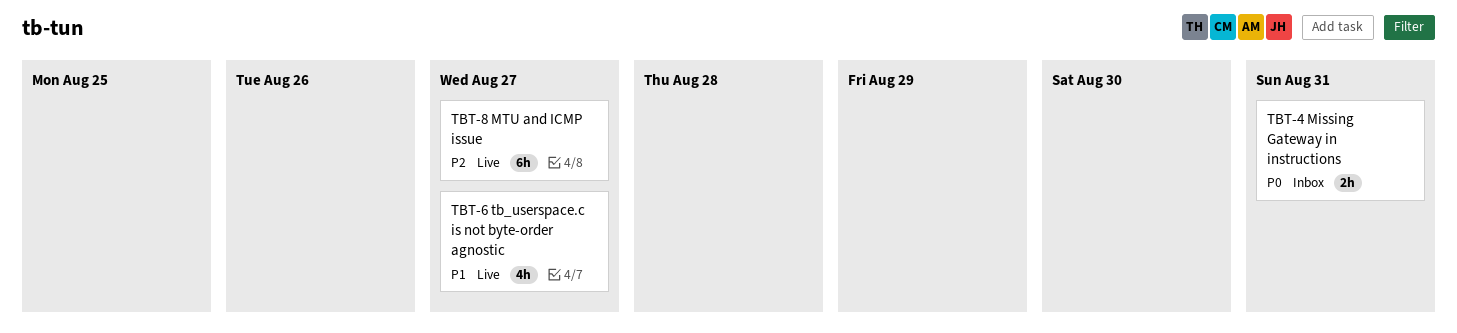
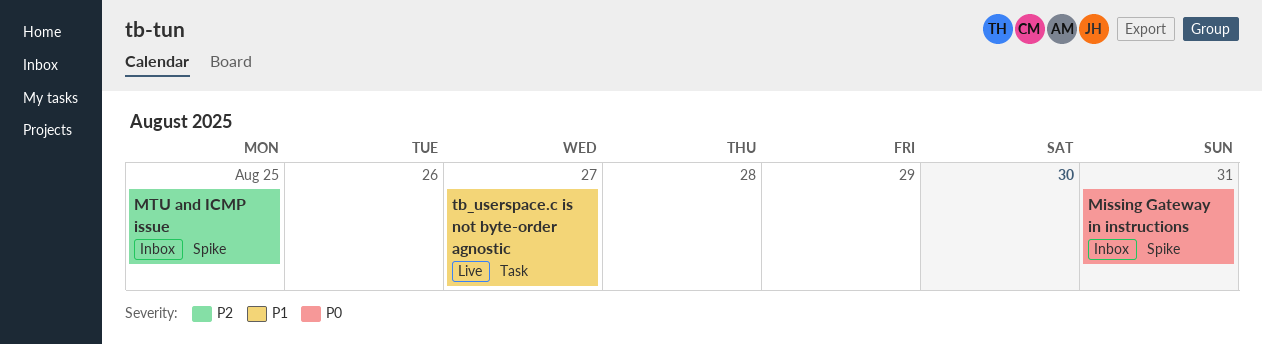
MTU and ICMP issue, status: Live -> Inbox
MTU and ICMP issue, due: Aug 27 -> Aug 25

